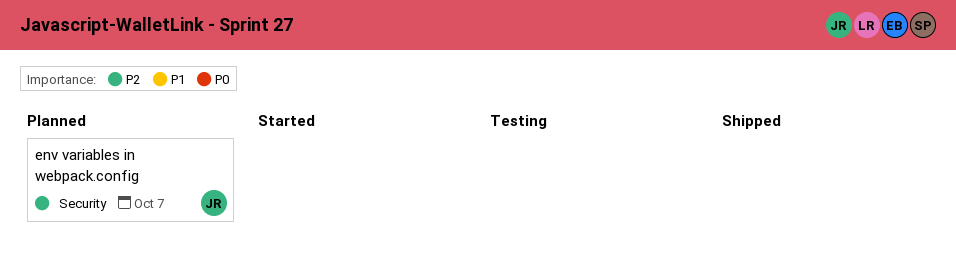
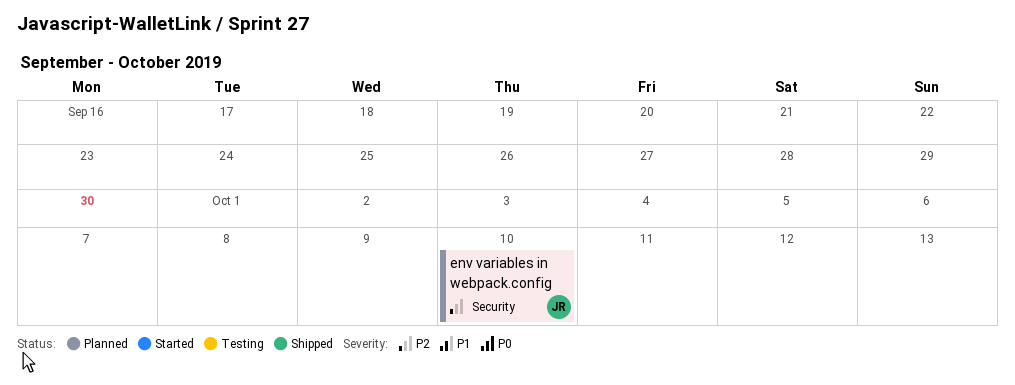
env variables in webpack.config, due: Oct 7 -> Oct 10

